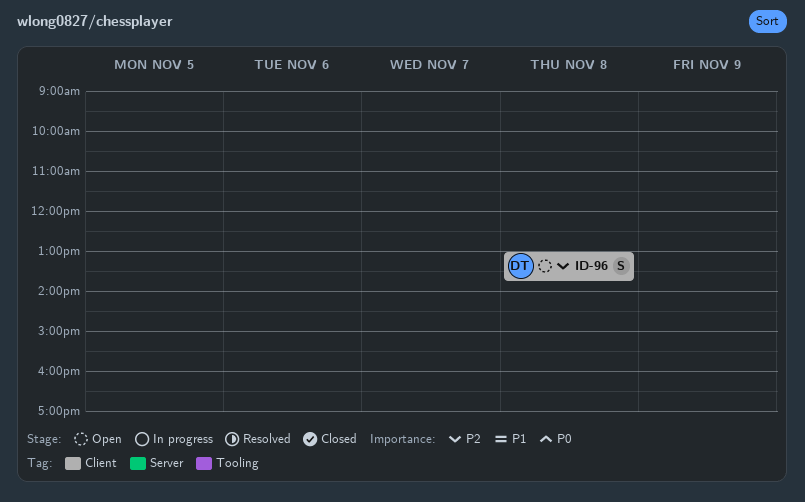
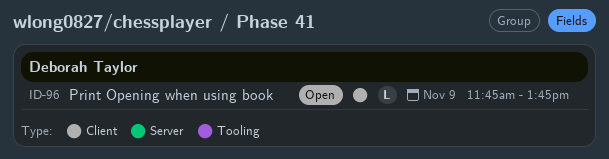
ID-96, estimate: S -> L
ID-96, day: Nov 8 -> Nov 9
ID-96, begins: 13:00 -> 11:45

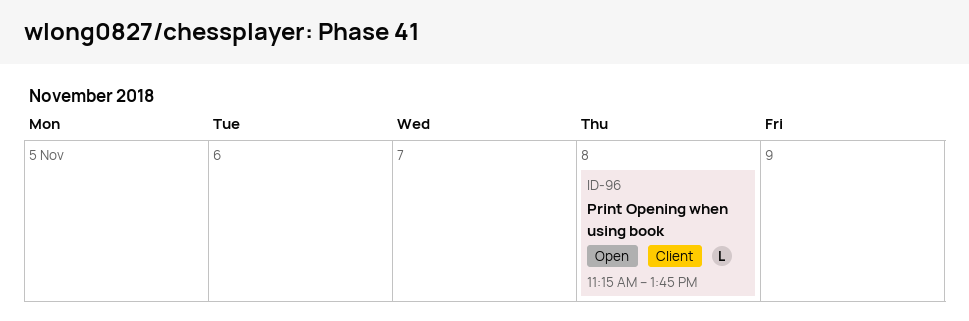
ID-96, day: Nov 9 -> Nov 8
ID-96, begins: 11:45 -> 11:15

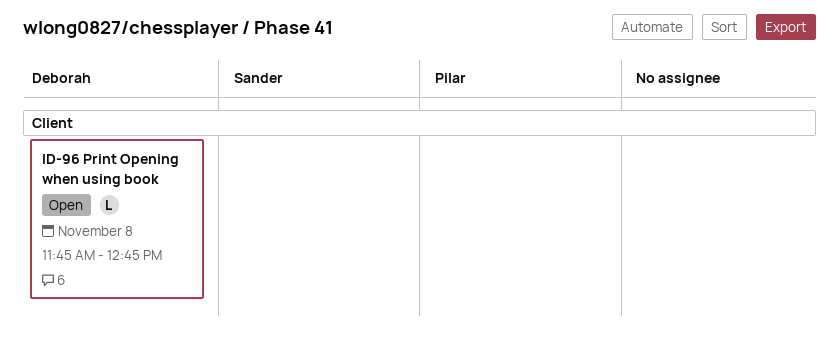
ID-96, begins: 11:15 -> 11:45
ID-96, ends: 13:45 -> 12:45

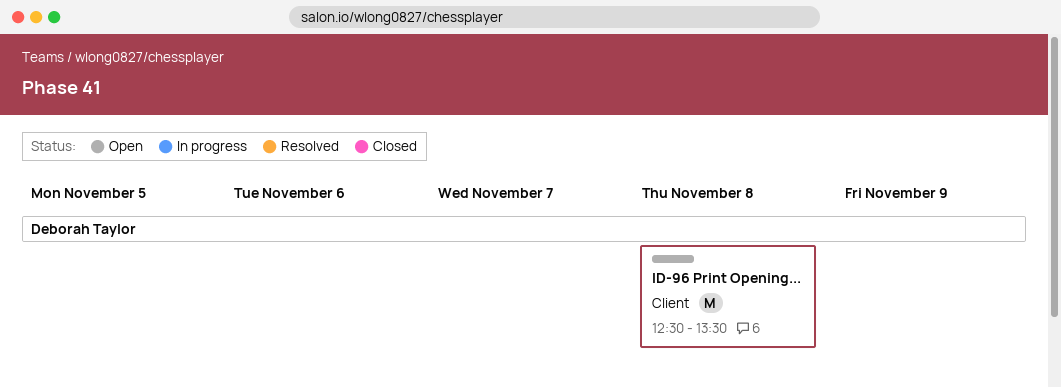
ID-96, estimate: L -> M
ID-96, begins: 11:45 -> 12:30
ID-96, ends: 12:45 -> 13:30

